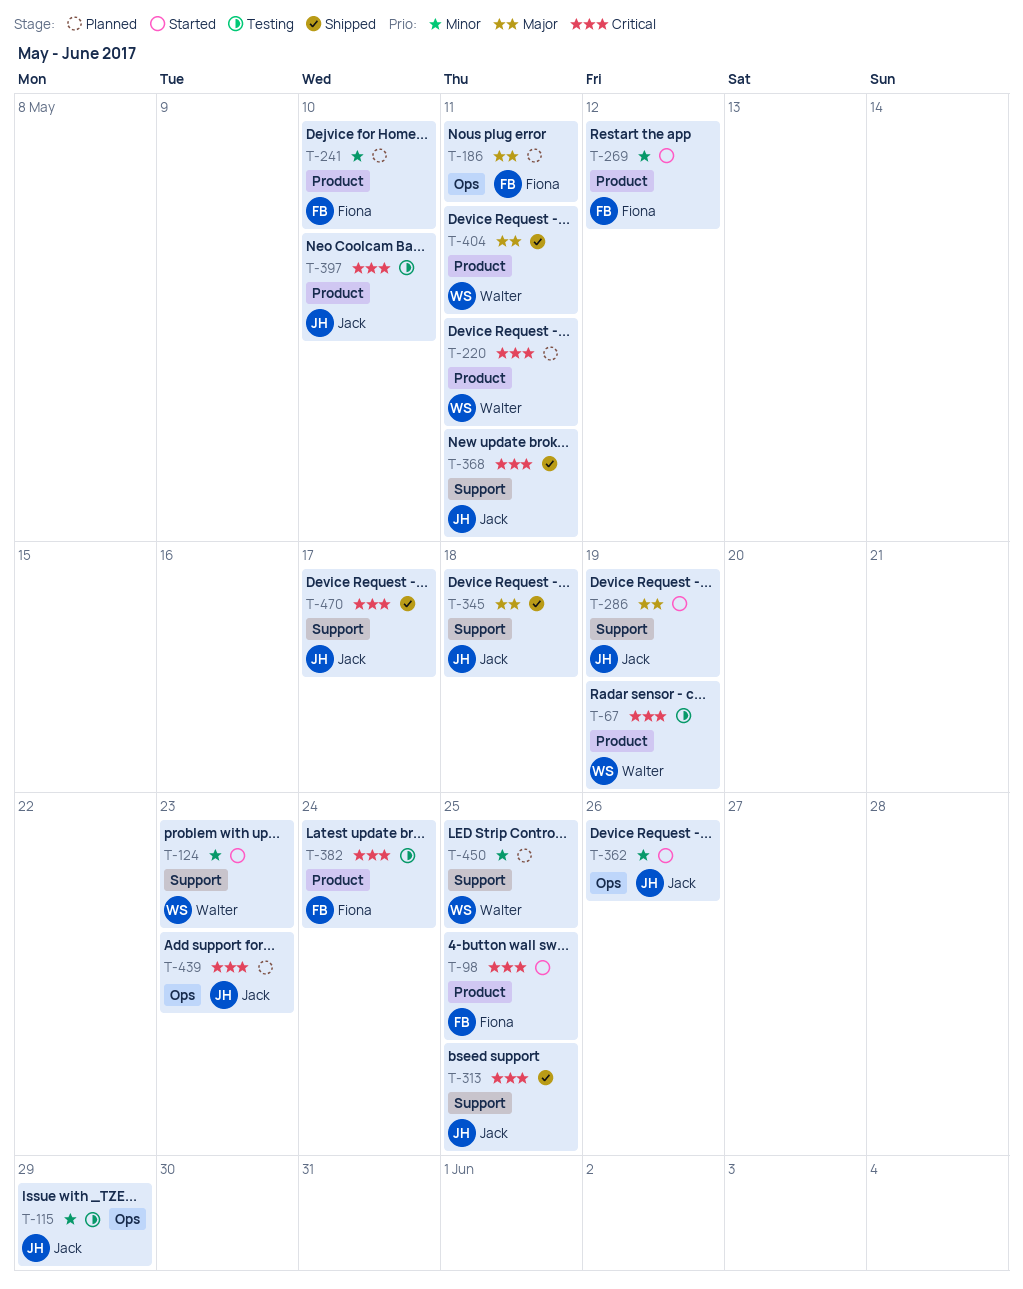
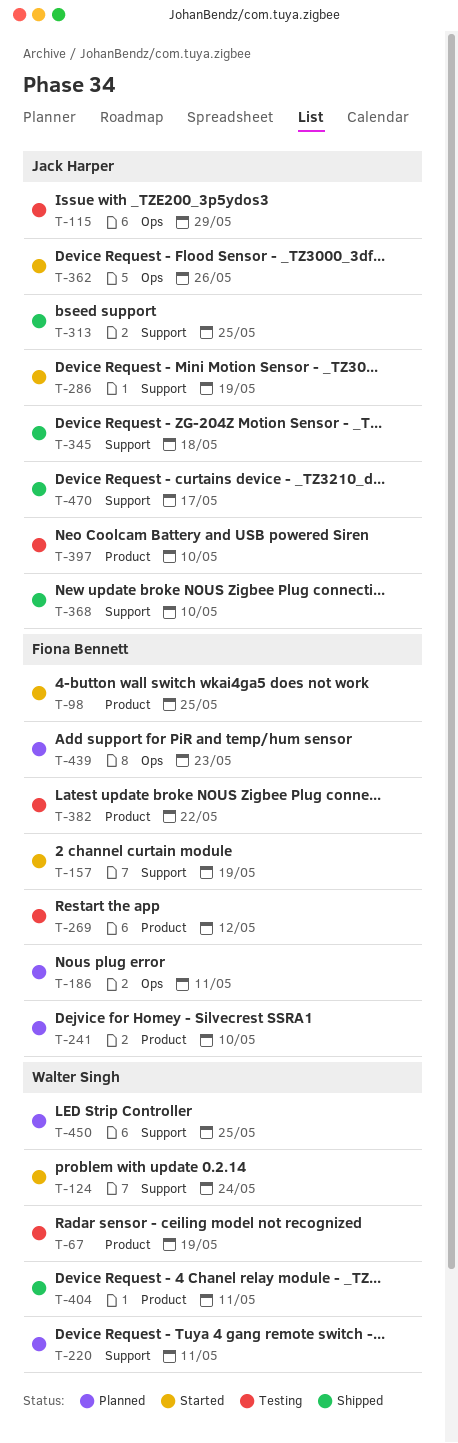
T-124, due: May 23 -> May 24
T-157: none -> present
T-220, label: Product -> Support
T-269, status: Started -> Testing
T-368, due: May 11 -> May 10
T-382, due: May 24 -> May 22
T-439, owner: Jack Harper -> Fiona Bennett

